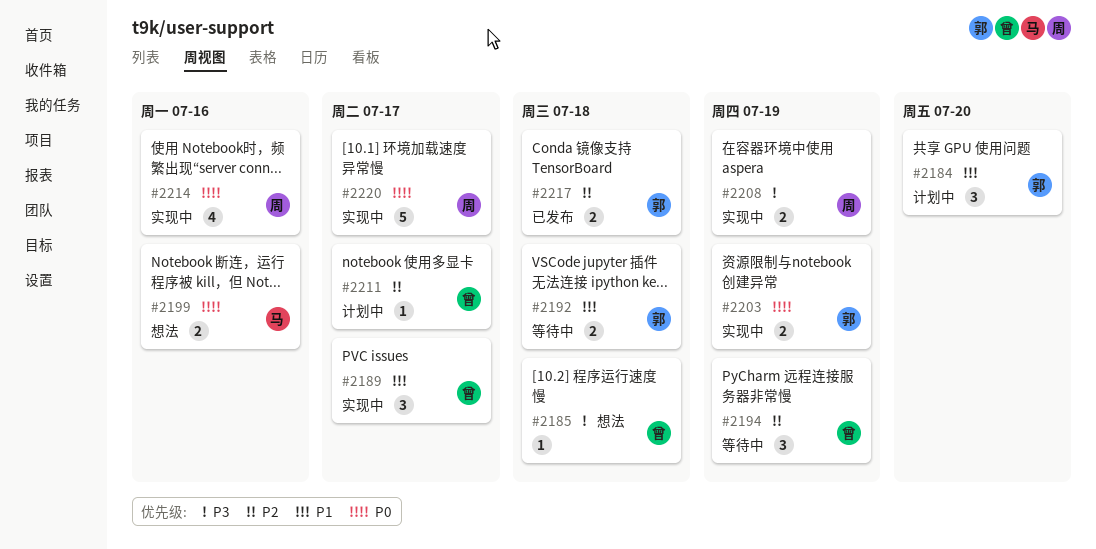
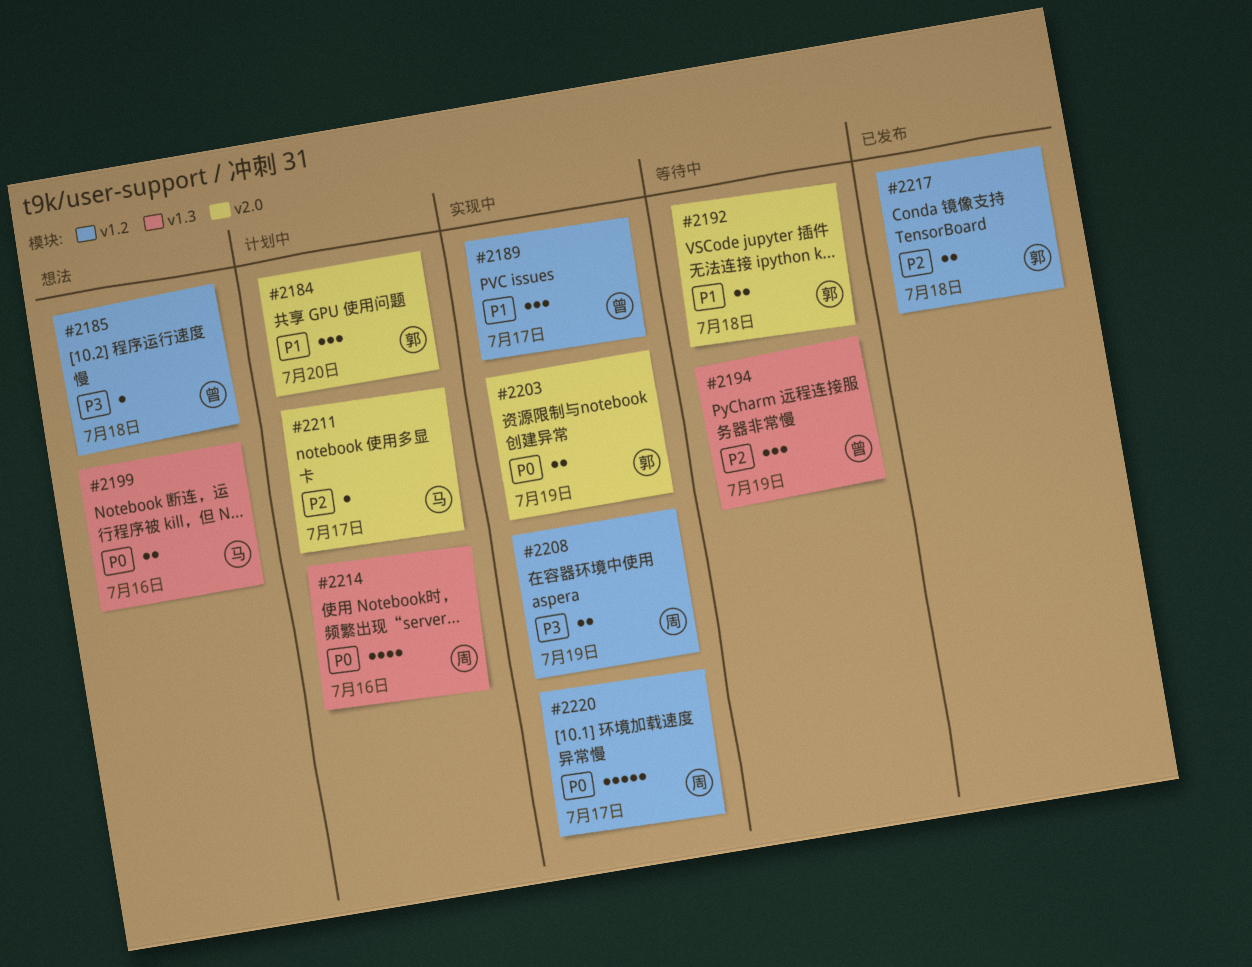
#2211, owner: 曾 -> 马
#2214, status: 实现中 -> 计划中

